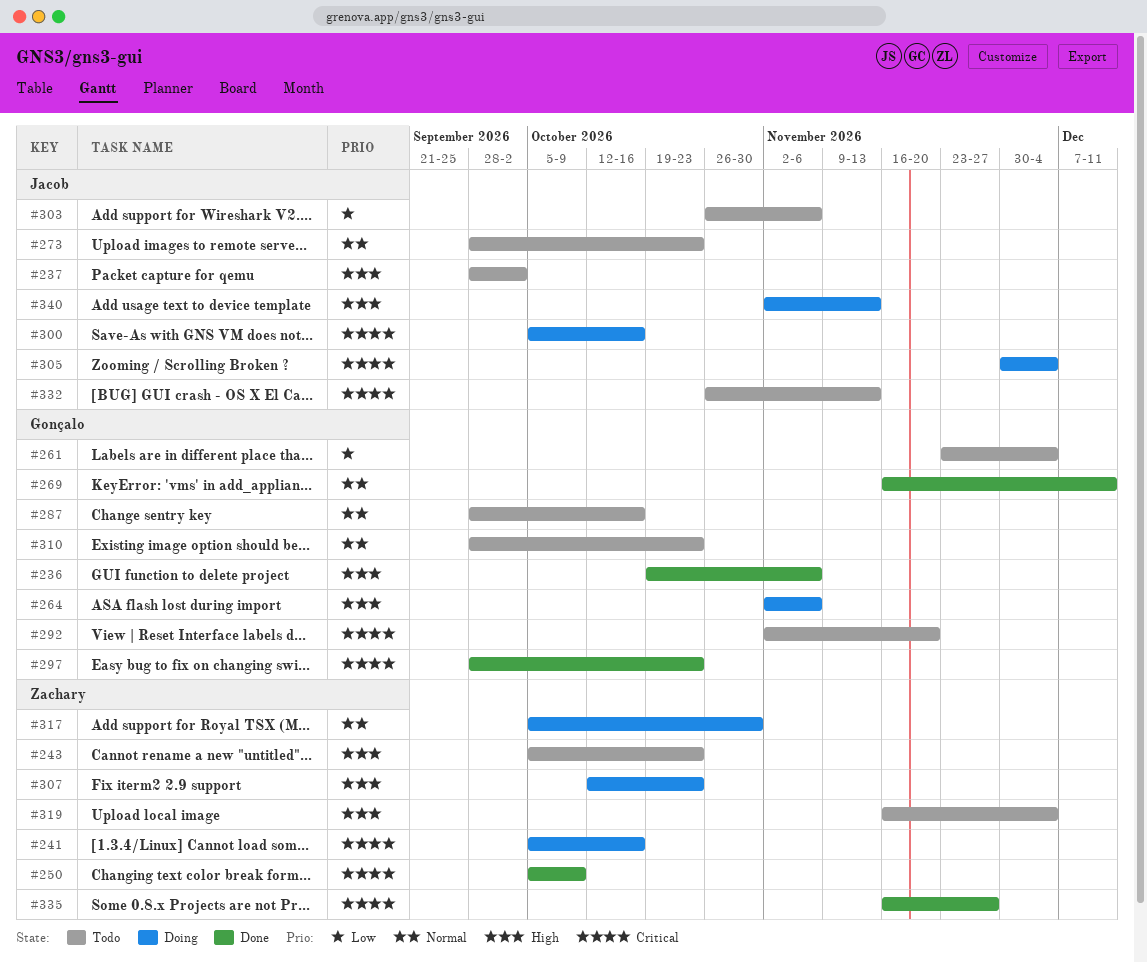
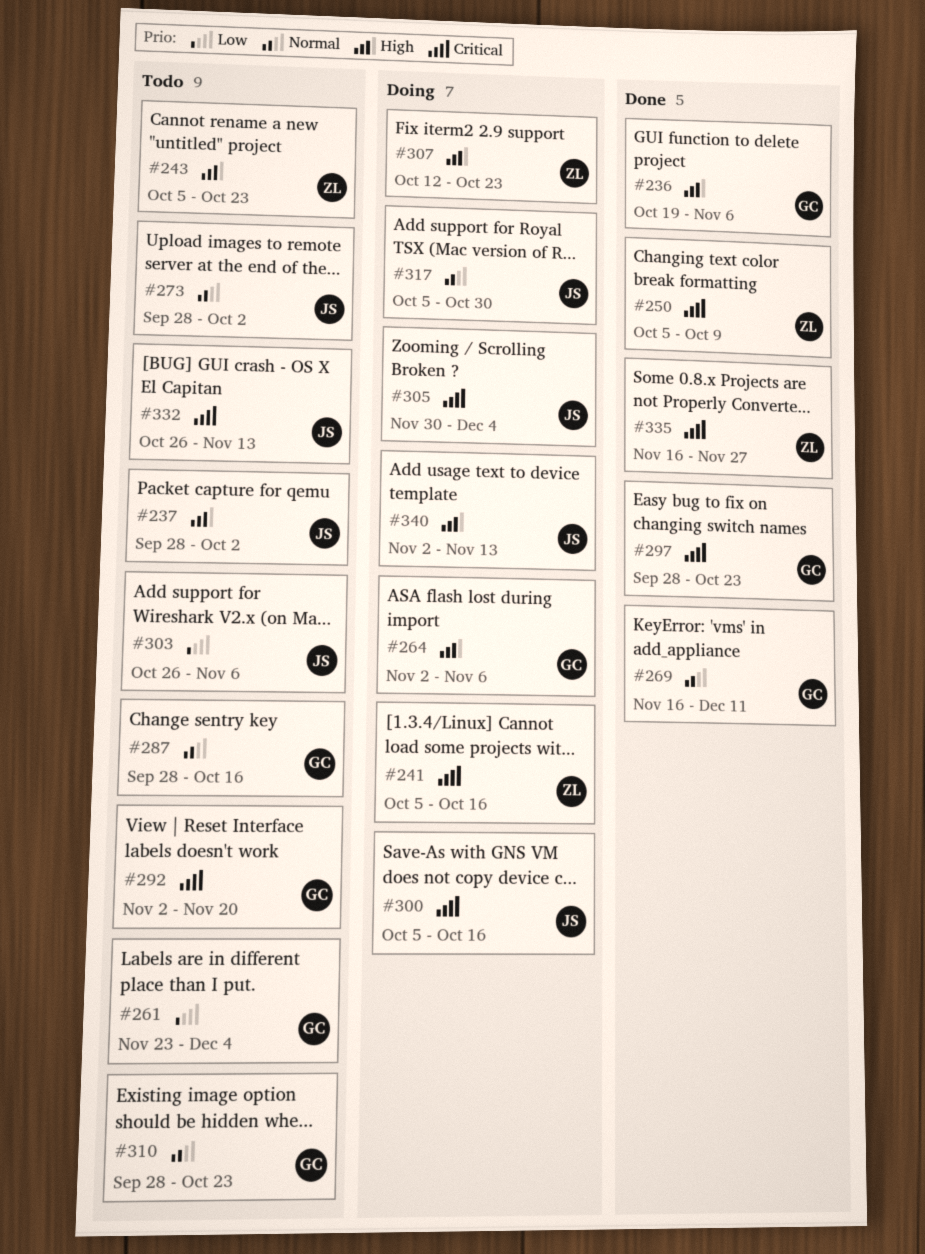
#273, due: Oct 23 -> Oct 2
#317, owner: Zachary -> Jacob
#319: present -> none

